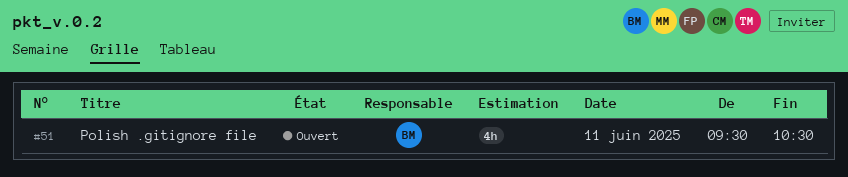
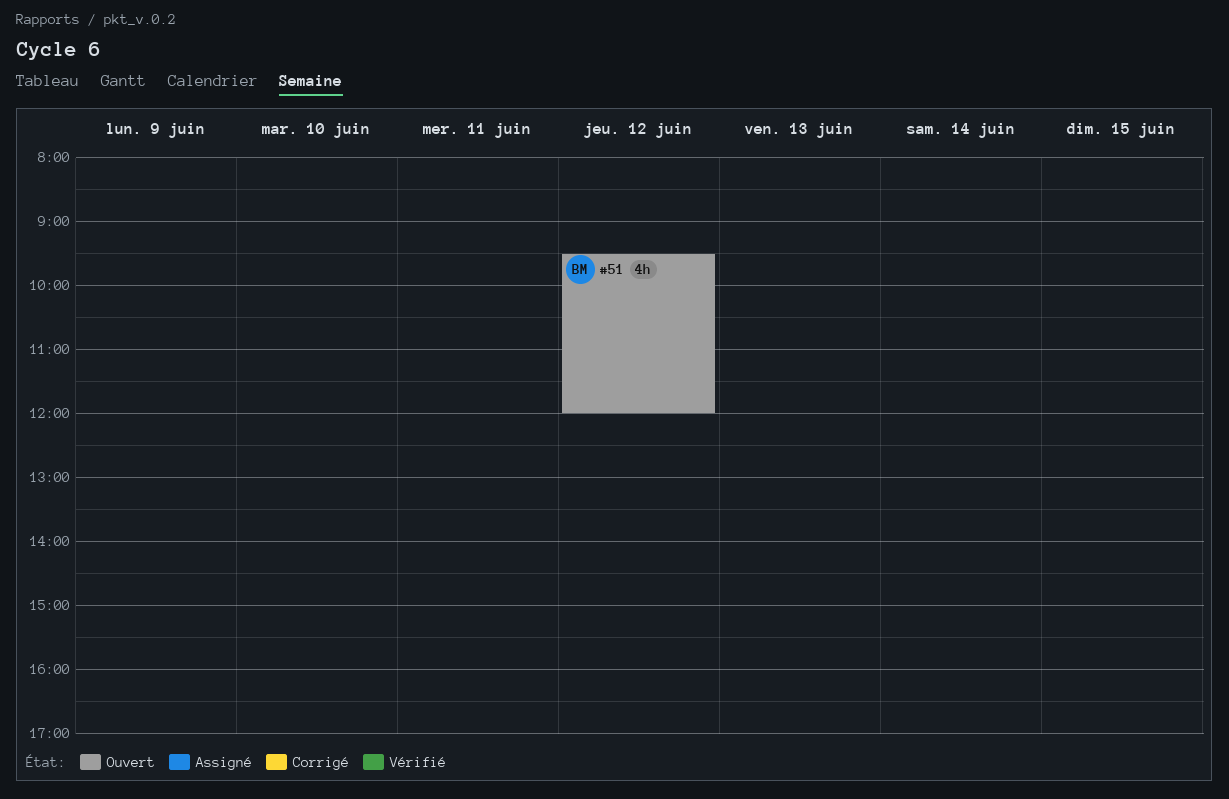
#51, day: Jun 11 -> Jun 12
#51, ends: 10:30 -> 12:00

